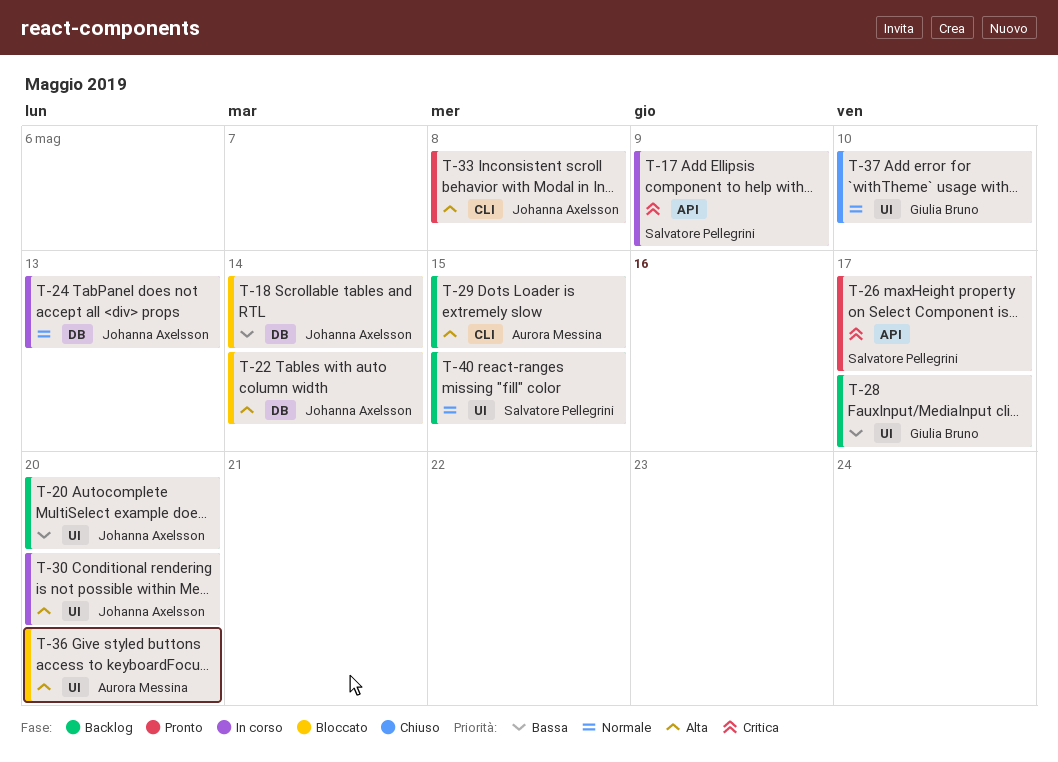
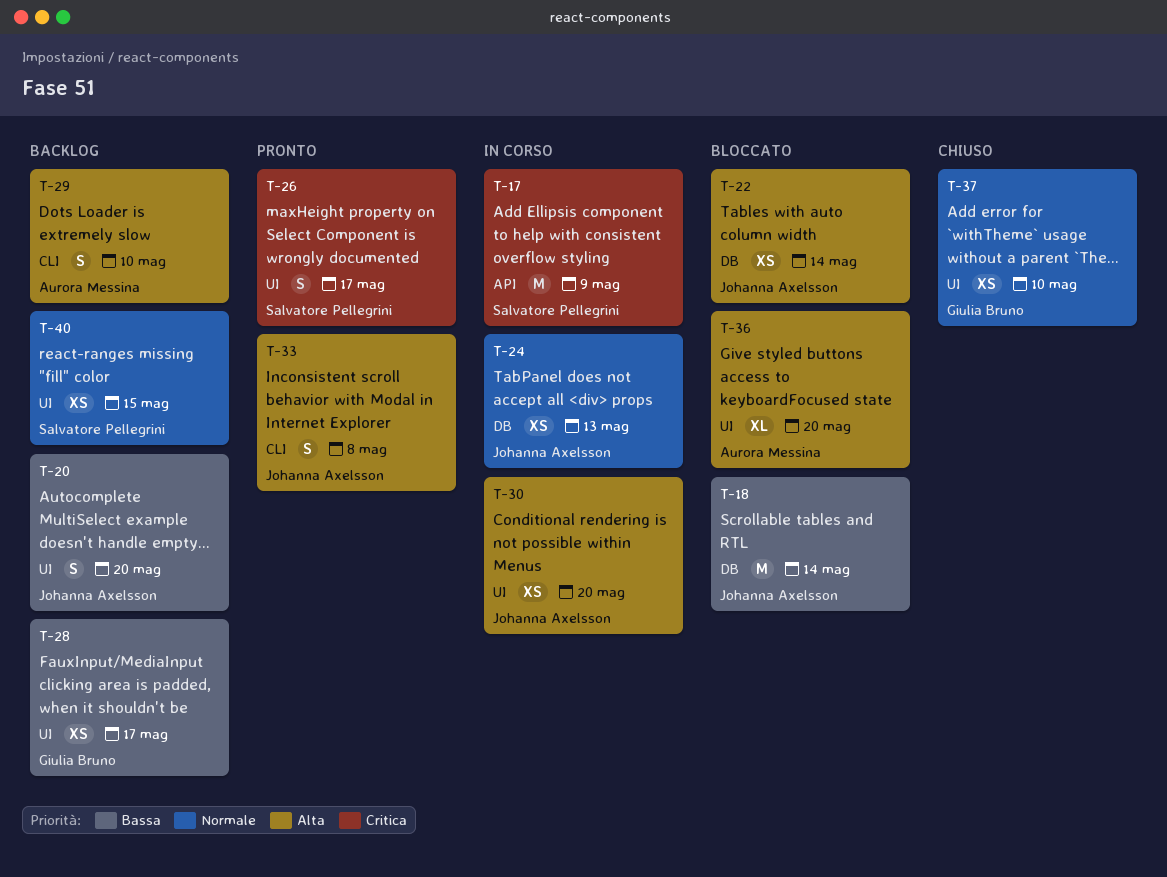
T-26, label: API -> UI
T-29, due: May 15 -> May 10

